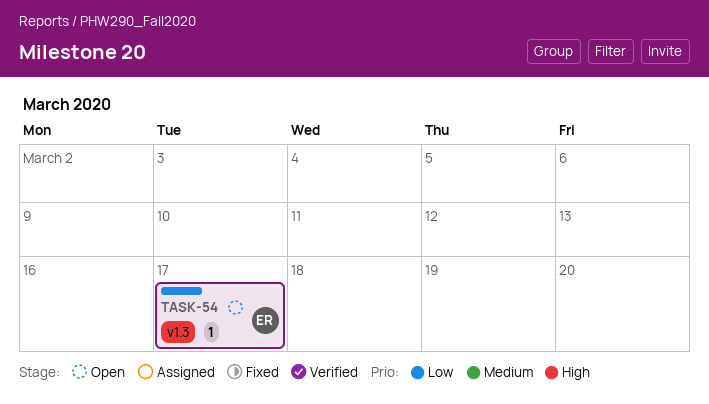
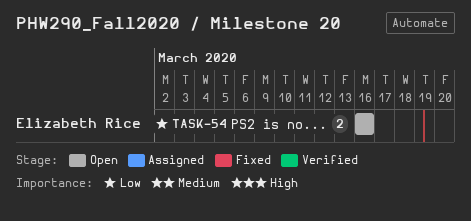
TASK-54, estimate: 1 -> 2
TASK-54, due: Mar 17 -> Mar 16

